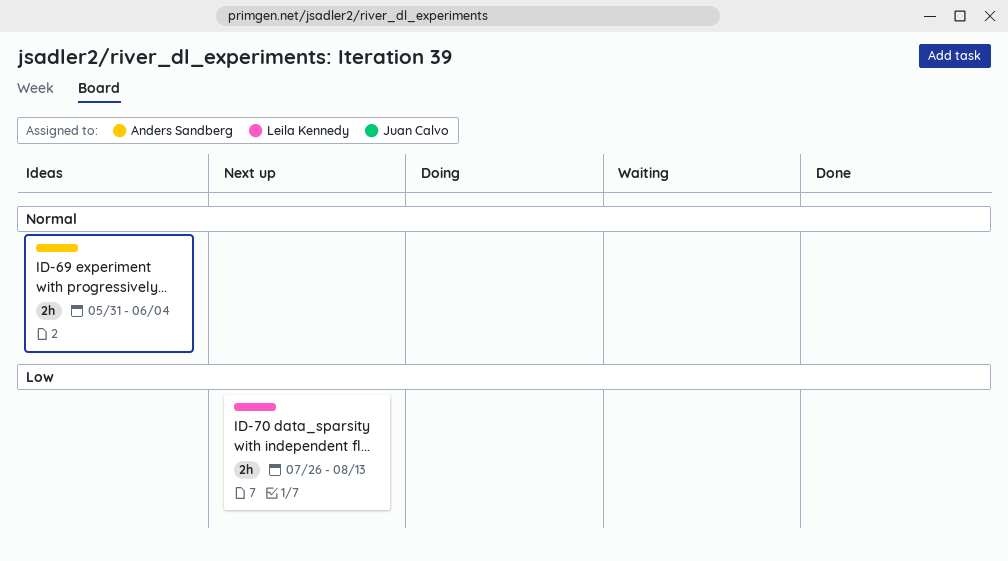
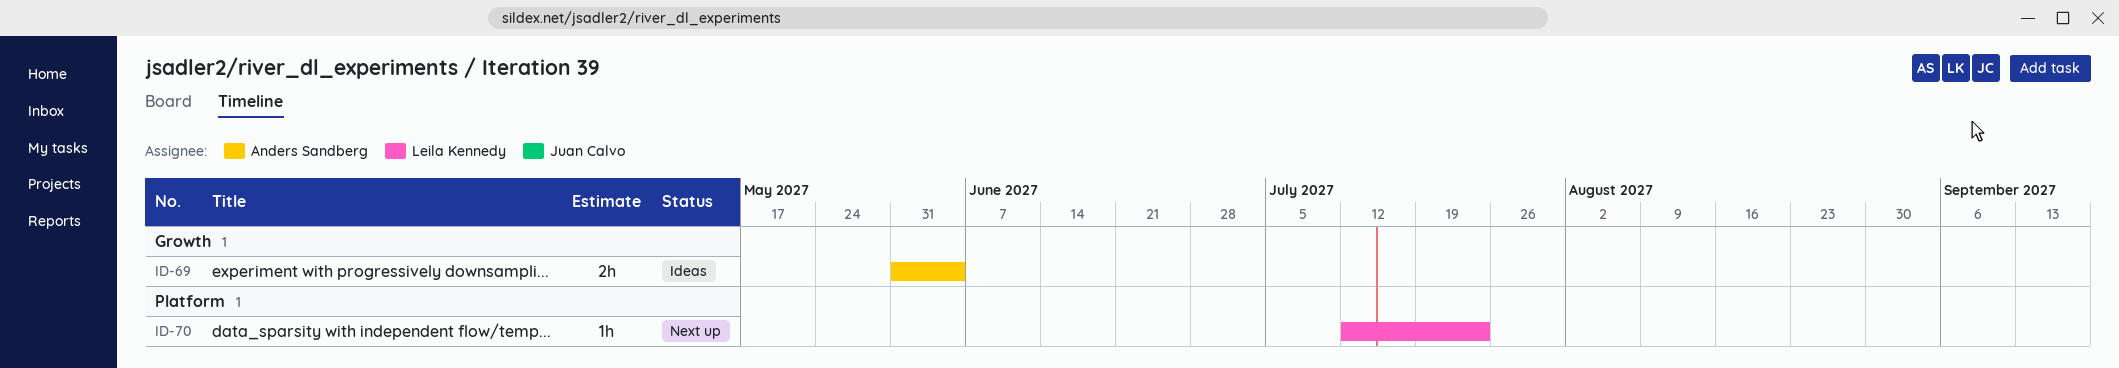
ID-70, estimate: 2h -> 1h
ID-70, start: Jul 26 -> Jul 12
ID-70, due: Aug 13 -> Jul 23

